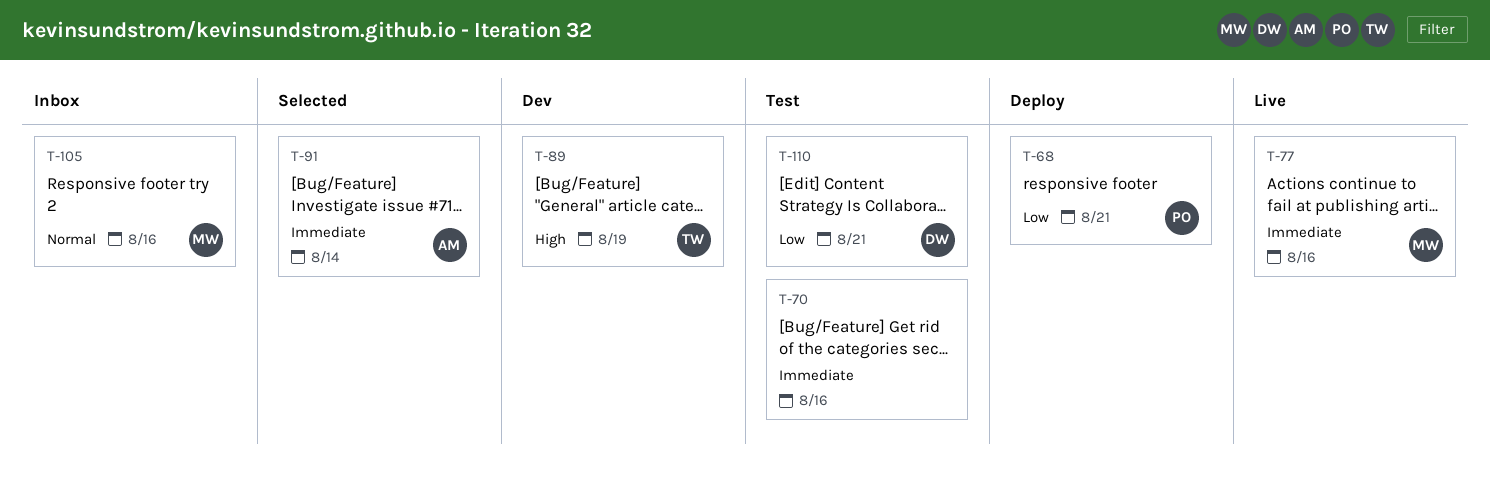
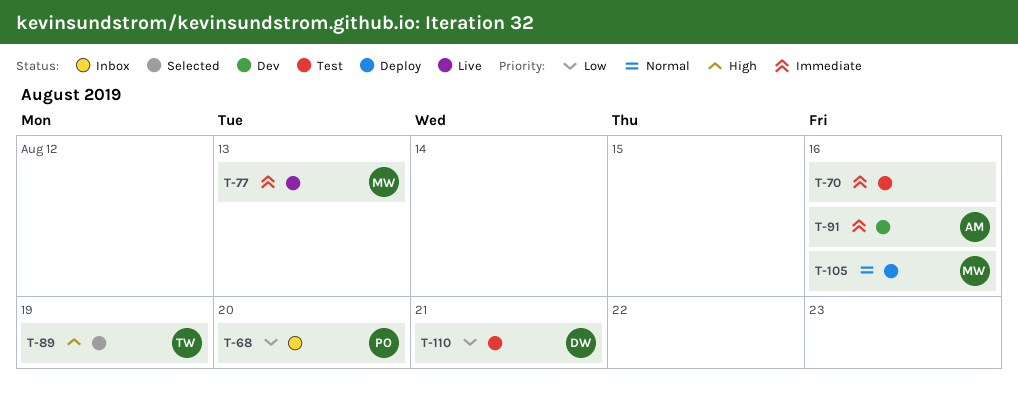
T-68, status: Deploy -> Inbox
T-68, due: Aug 21 -> Aug 20
T-77, due: Aug 16 -> Aug 13
T-89, status: Dev -> Selected
T-91, status: Selected -> Dev
T-91, due: Aug 14 -> Aug 16
T-105, status: Inbox -> Deploy

